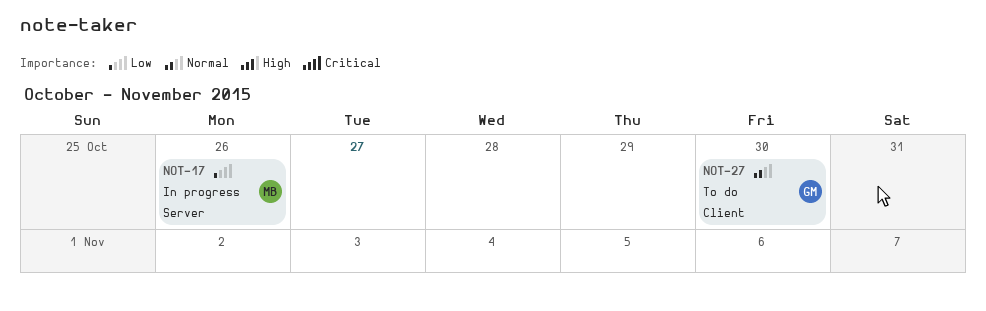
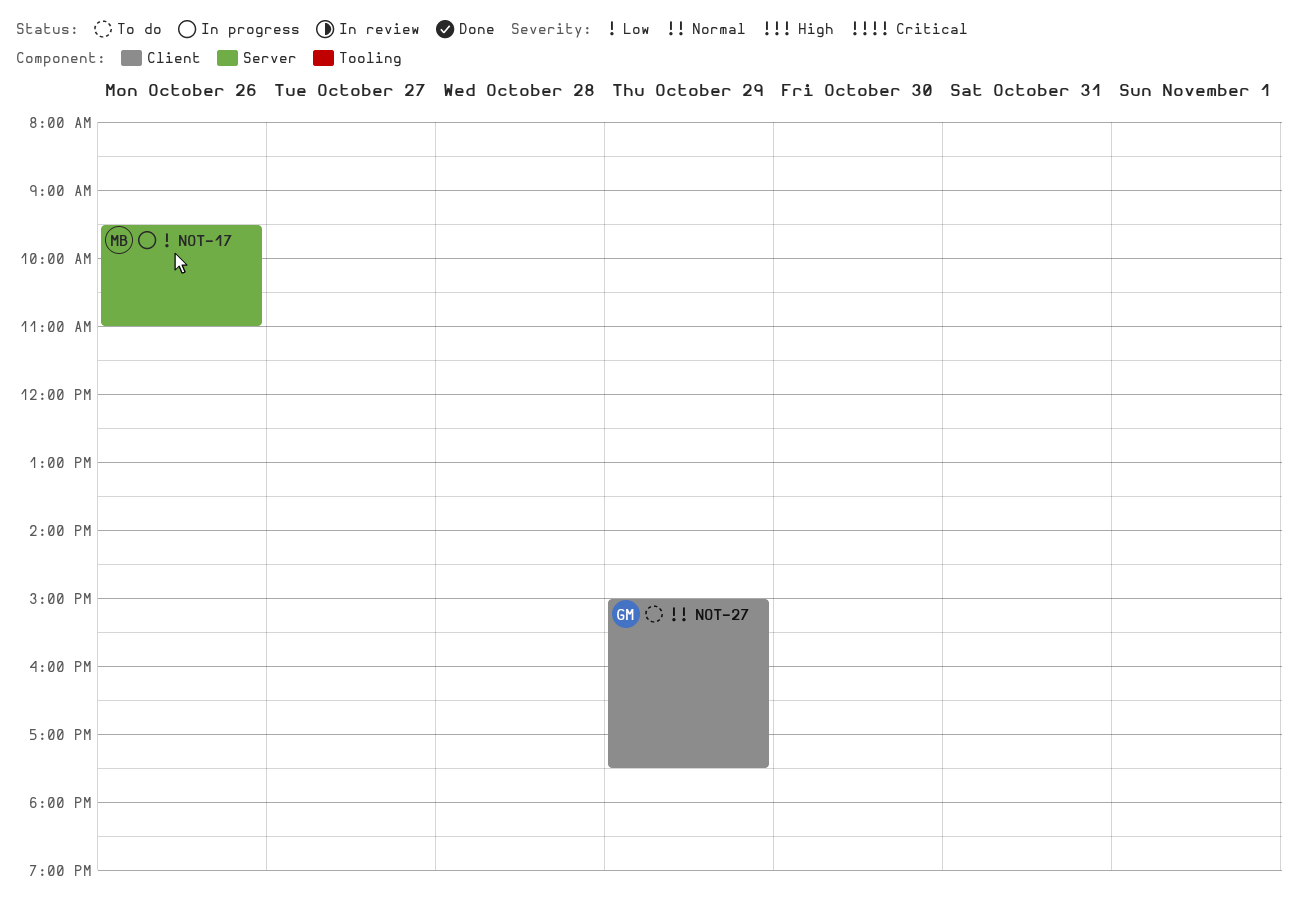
NOT-27, day: Oct 30 -> Oct 29

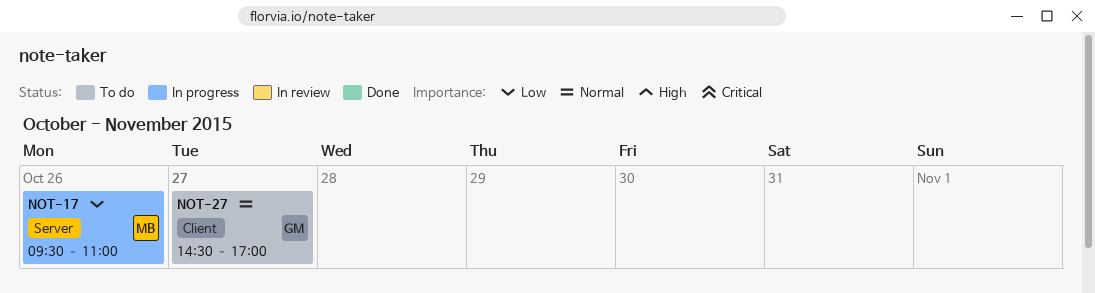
NOT-27, day: Oct 29 -> Oct 27
NOT-27, begins: 15:00 -> 14:30
NOT-27, ends: 17:30 -> 17:00

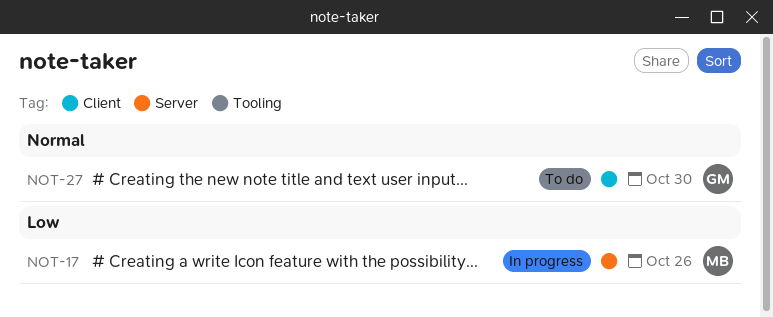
NOT-27, day: Oct 27 -> Oct 30

